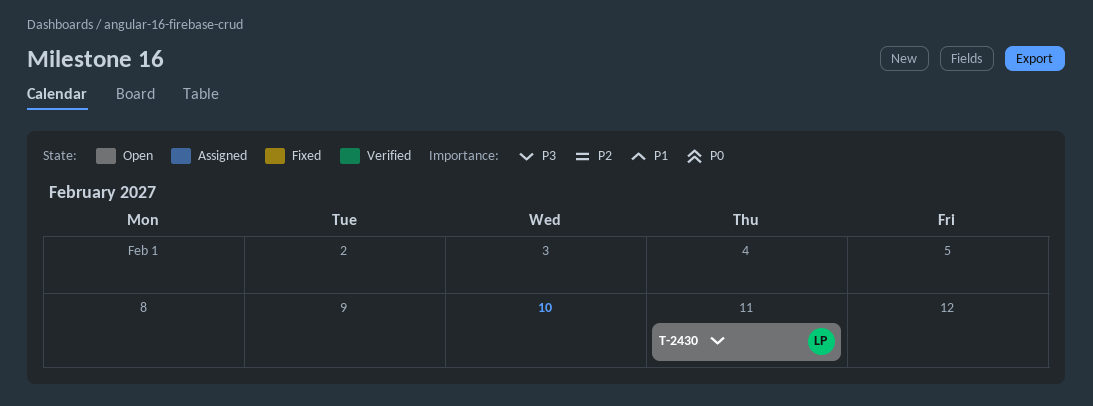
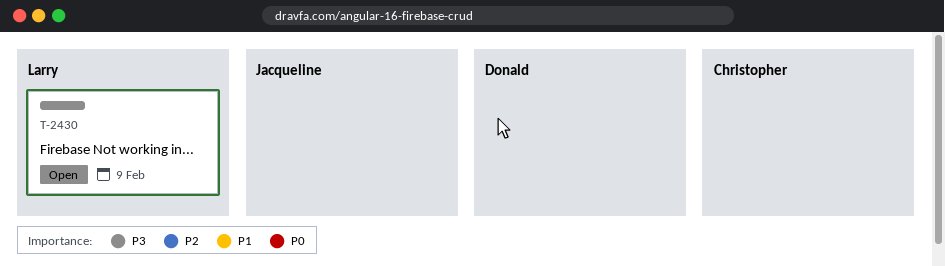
T-2430, due: Feb 11 -> Feb 9

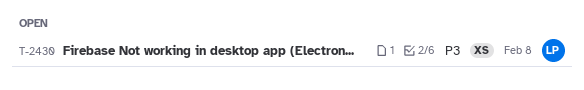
T-2430, due: Feb 9 -> Feb 8

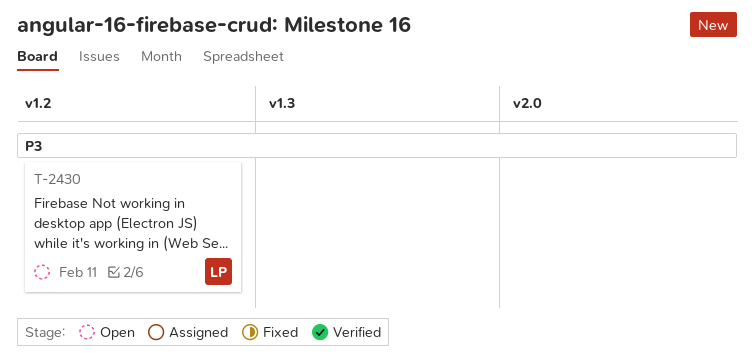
T-2430, due: Feb 8 -> Feb 11

